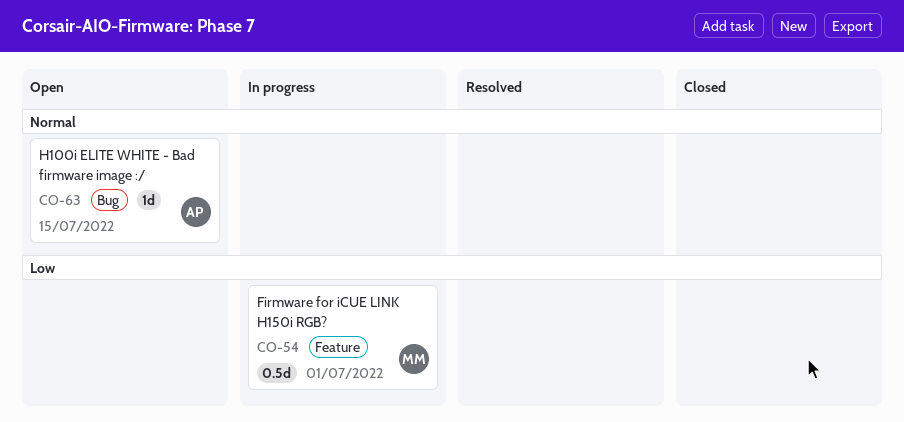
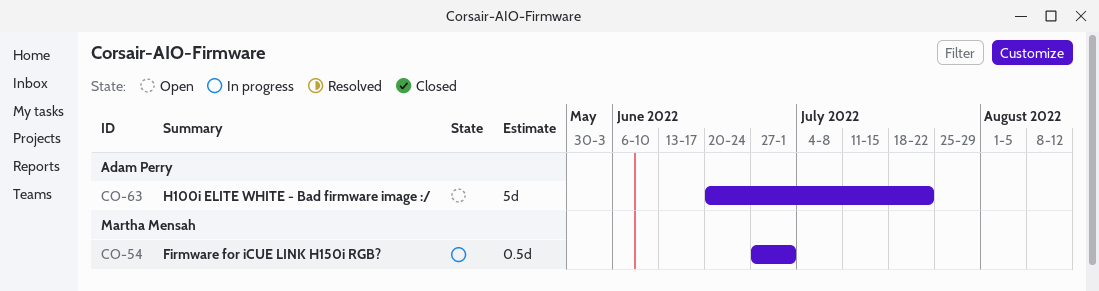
CO-63, estimate: 1d -> 5d
CO-63, due: Jul 15 -> Jul 22

